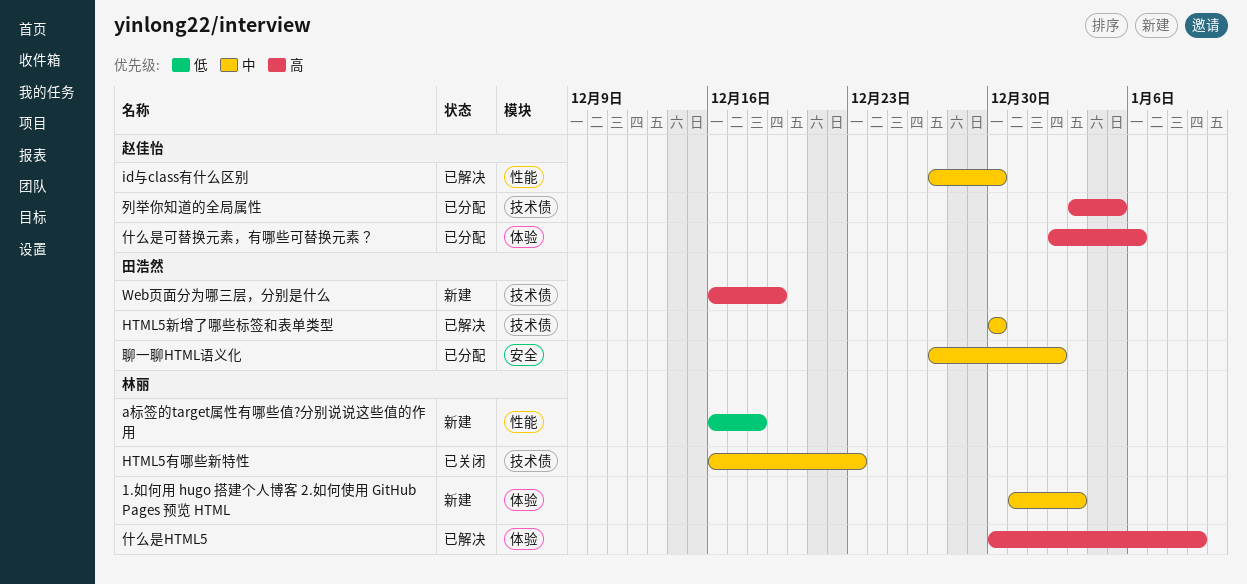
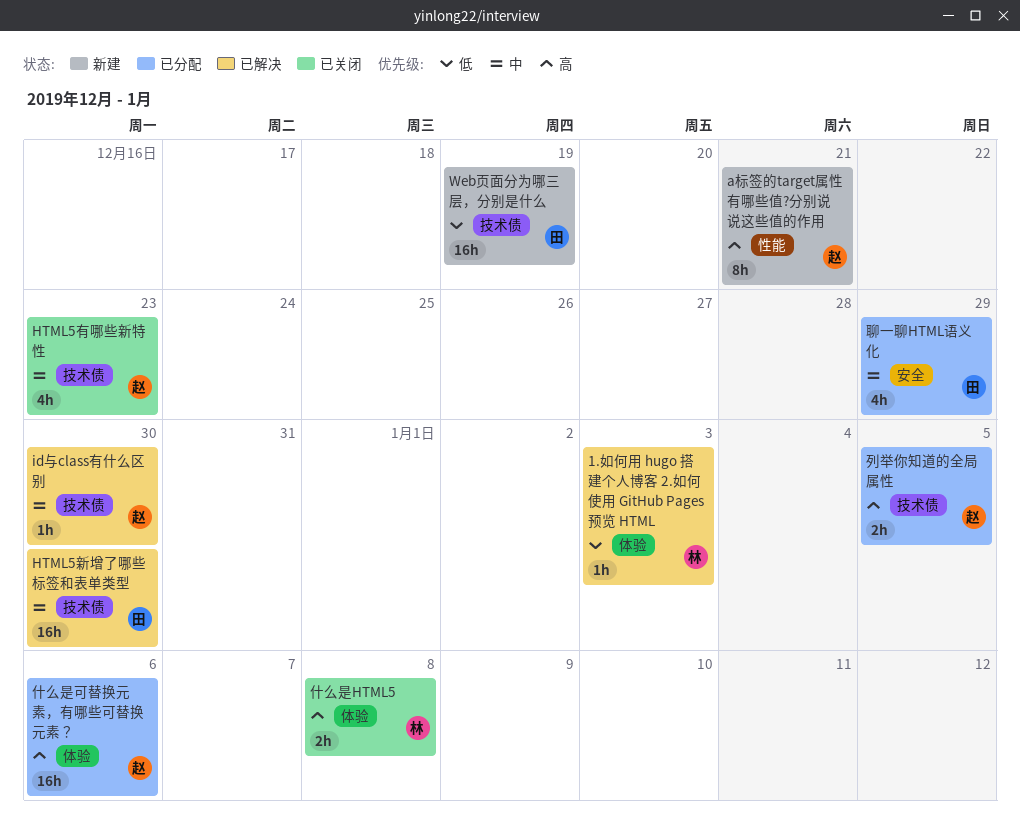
1.如何用 hugo 搭建个人博客 2.如何使用 GitHub Pages 预览 HTML, status: 新建 -> 已解决
1.如何用 hugo 搭建个人博客 2.如何使用 GitHub Pages 预览 HTML, priority: 中 -> 低
a标签的target属性有哪些值?分别说说这些值的作用, owner: 林丽 -> 赵佳怡
a标签的target属性有哪些值?分别说说这些值的作用, priority: 低 -> 高
a标签的target属性有哪些值?分别说说这些值的作用, due: Dec 18 -> Dec 21
HTML5有哪些新特性, owner: 林丽 -> 赵佳怡
id与class有什么区别, label: 性能 -> 技术债
Web页面分为哪三层，分别是什么, priority: 高 -> 低
什么是HTML5, status: 已解决 -> 已关闭
什么是HTML5, due: Jan 9 -> Jan 8
聊一聊HTML语义化, due: Jan 2 -> Dec 29

